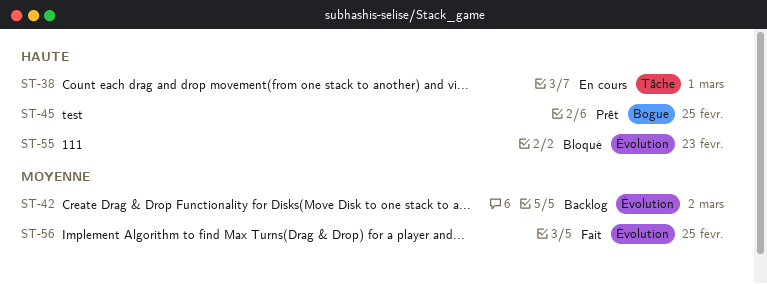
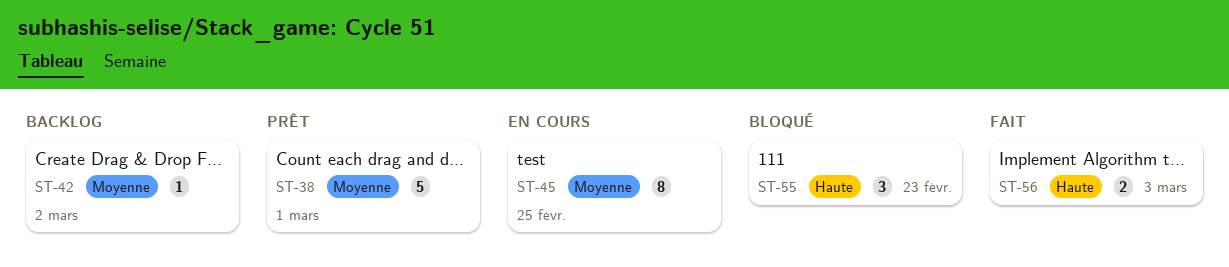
ST-38, status: En cours -> Prêt
ST-38, priority: Haute -> Moyenne
ST-45, status: Prêt -> En cours
ST-45, priority: Haute -> Moyenne
ST-56, priority: Moyenne -> Haute
ST-56, due: Feb 25 -> Mar 3

